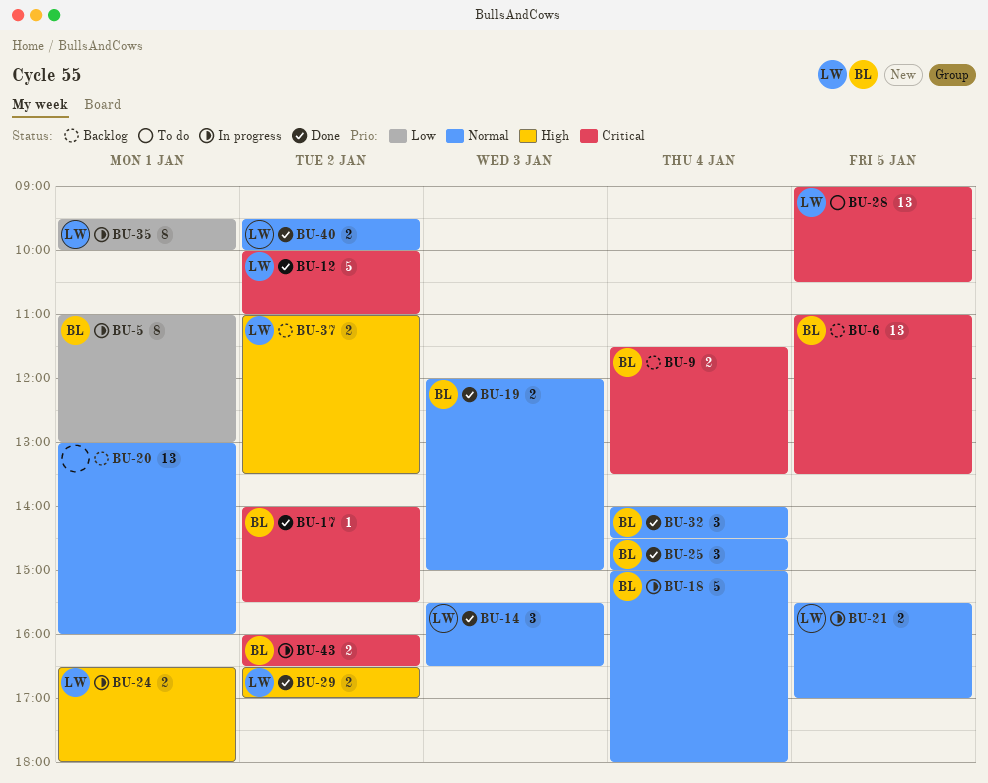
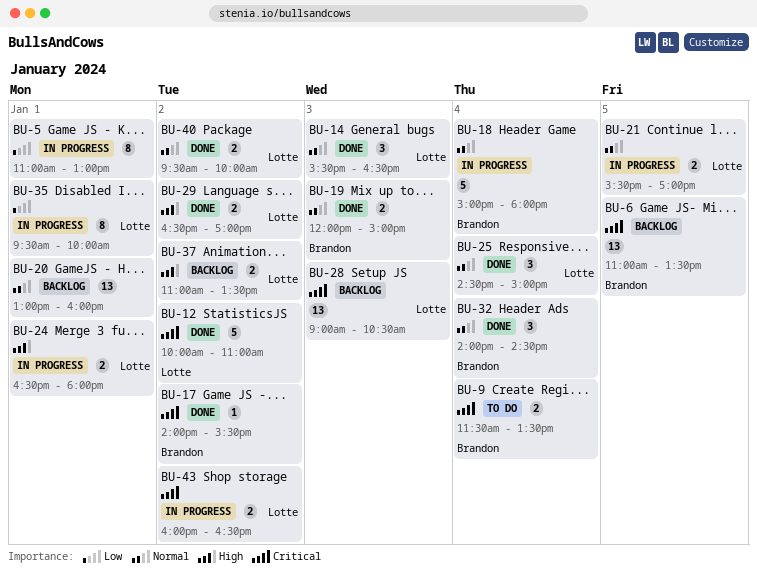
BU-5, owner: Brandon -> none
BU-9, status: Backlog -> To do
BU-25, owner: Brandon -> Lotte
BU-28, status: To do -> Backlog
BU-28, day: Jan 5 -> Jan 3
BU-43, owner: Brandon -> Lotte

